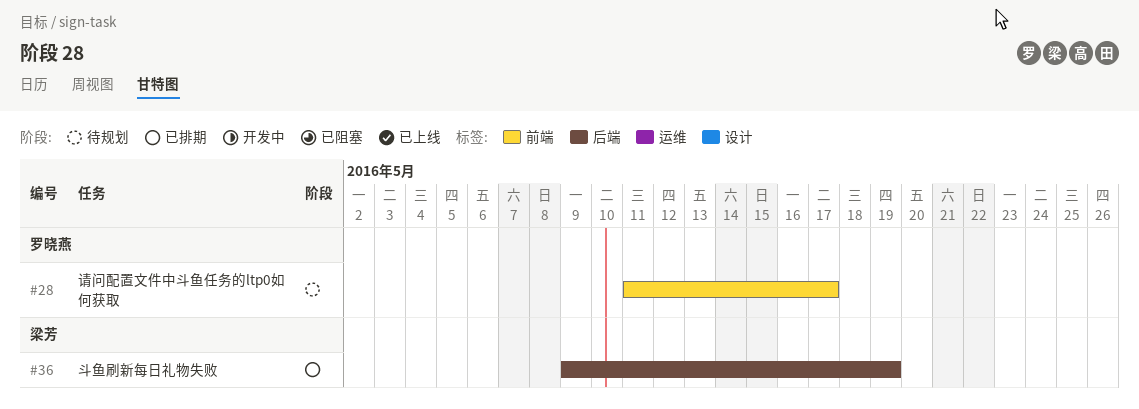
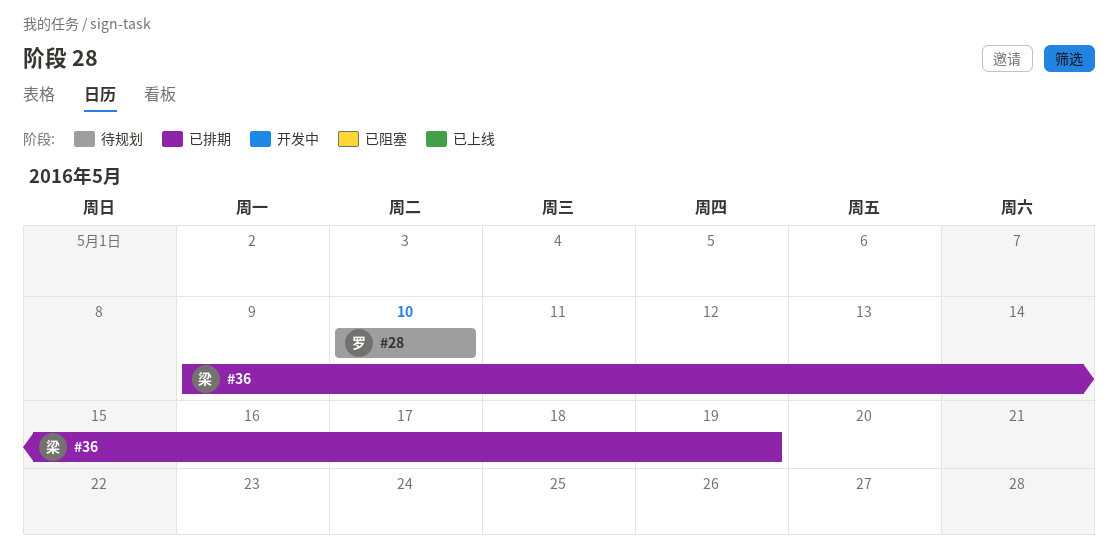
#28, start: May 11 -> May 10
#28, due: May 17 -> May 10

